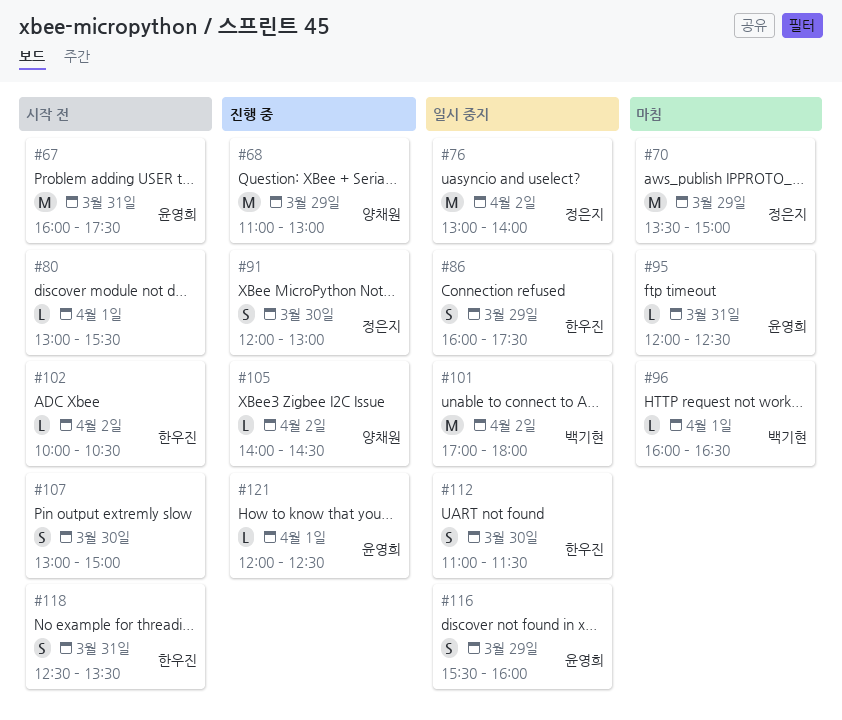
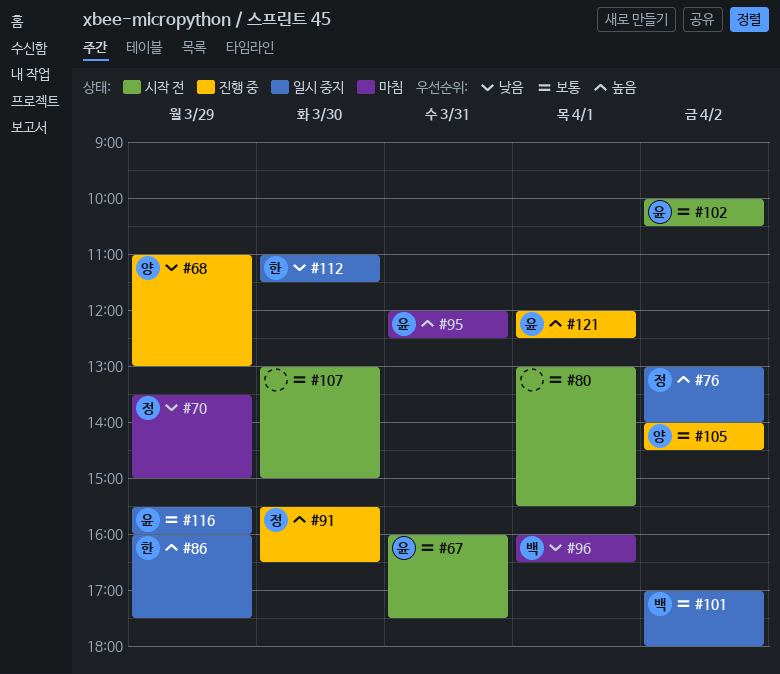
#91, begins: 12:00 -> 15:30
#91, ends: 13:00 -> 16:30
#102, owner: 한우진 -> 윤영희
#118: present -> none

